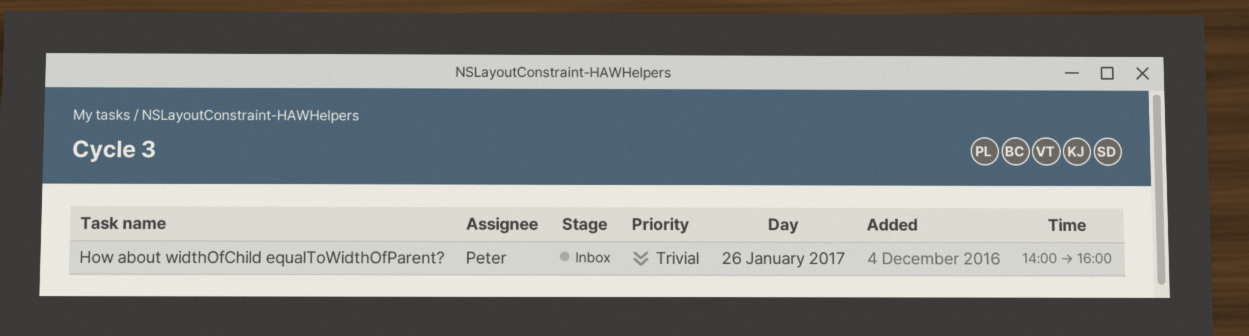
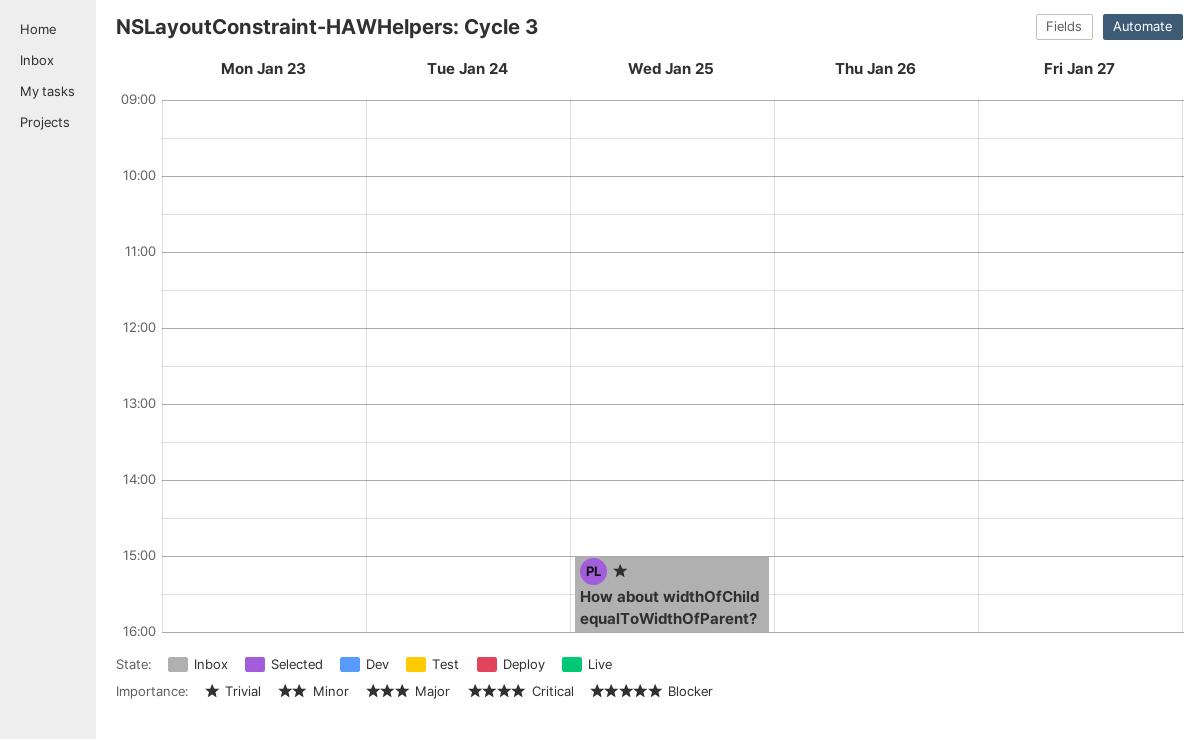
How about widthOfChild equalToWidthOfParent?, day: Jan 26 -> Jan 25
How about widthOfChild equalToWidthOfParent?, begins: 14:00 -> 15:00

